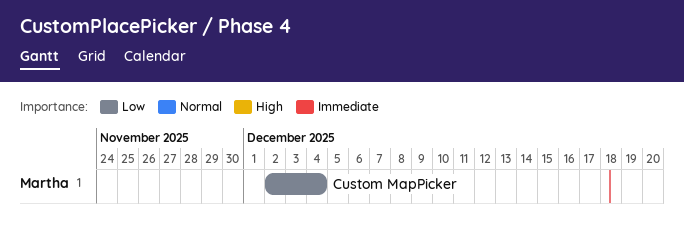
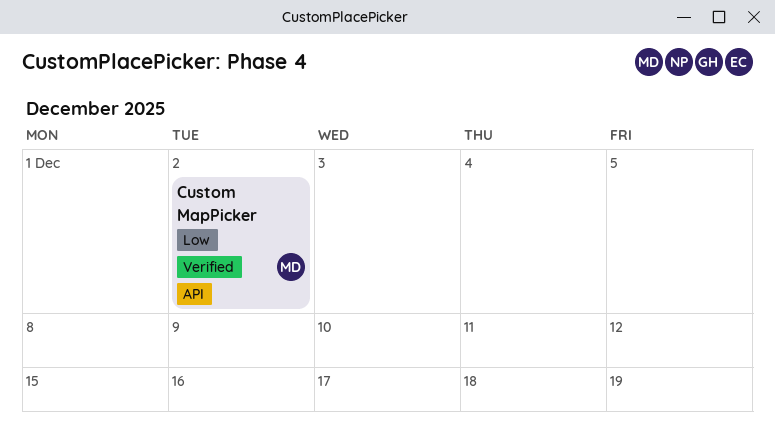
Custom MapPicker, due: Dec 4 -> Dec 2

